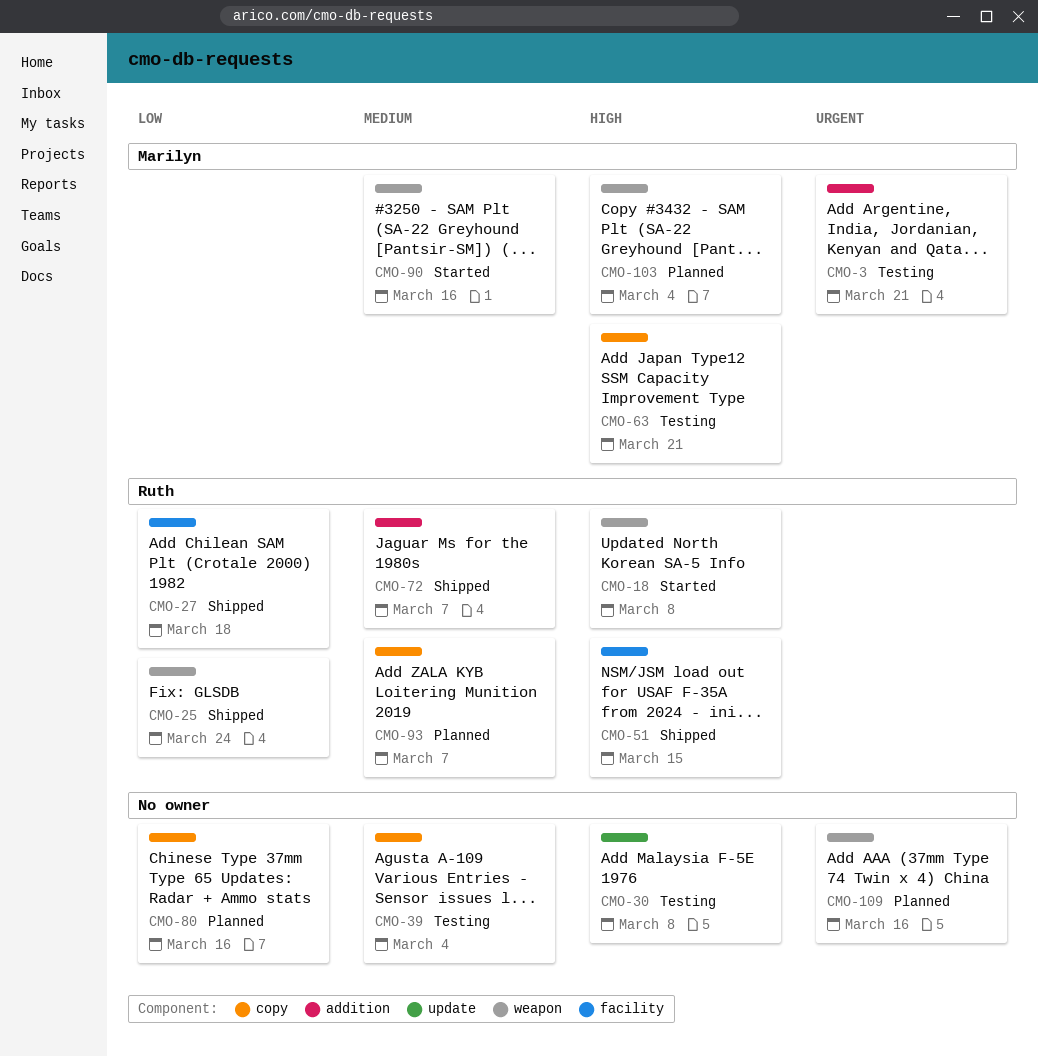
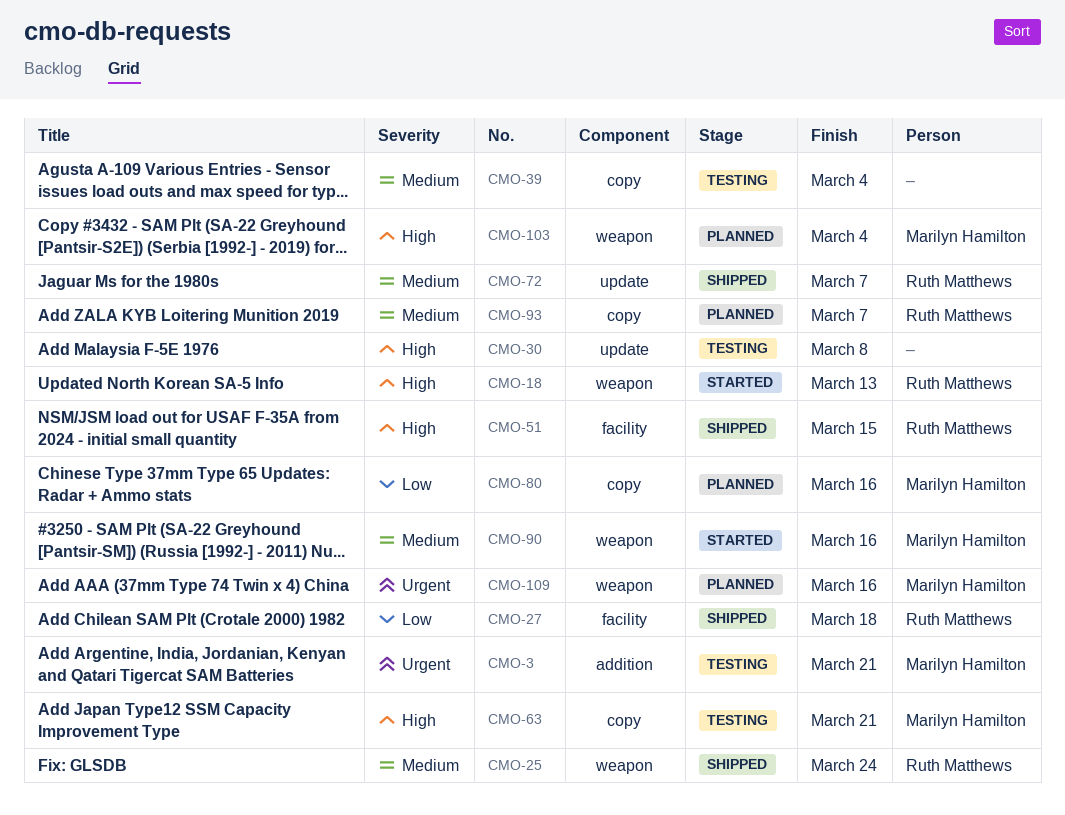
CMO-18, due: Mar 8 -> Mar 13
CMO-25, priority: Low -> Medium
CMO-72, label: addition -> update
CMO-80, owner: none -> Marilyn Hamilton
CMO-109, owner: none -> Marilyn Hamilton

